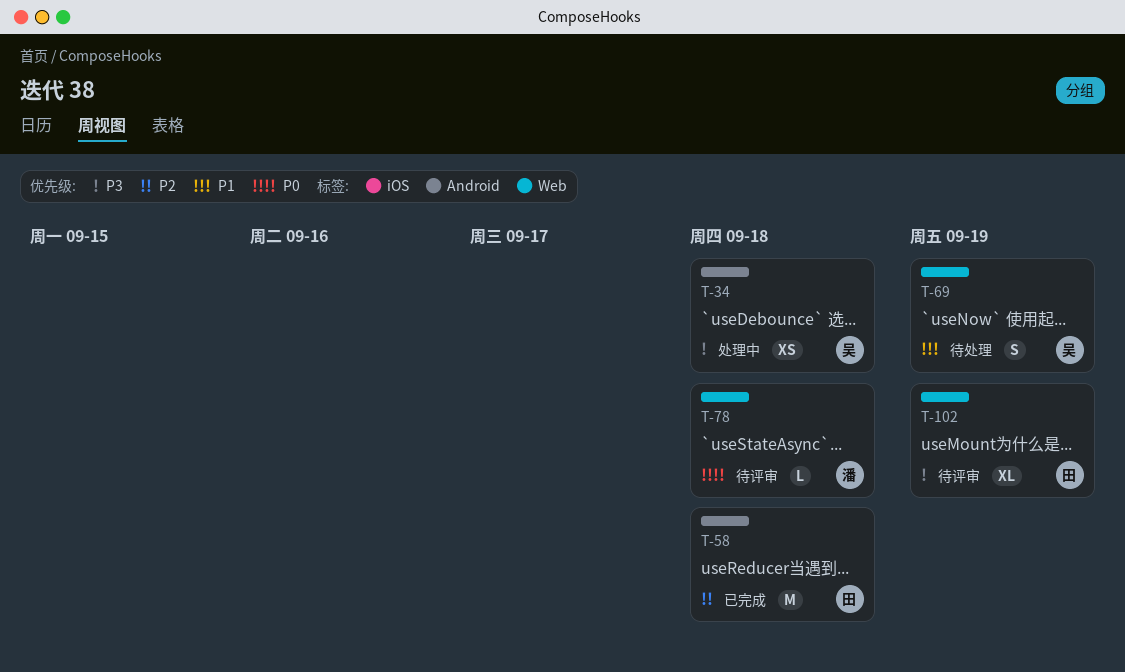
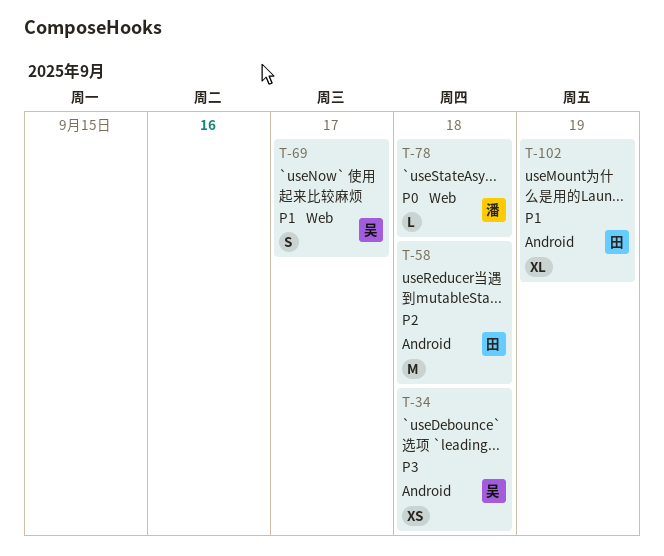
T-69, due: Sep 19 -> Sep 17
T-102, priority: P3 -> P1
T-102, label: Web -> Android

